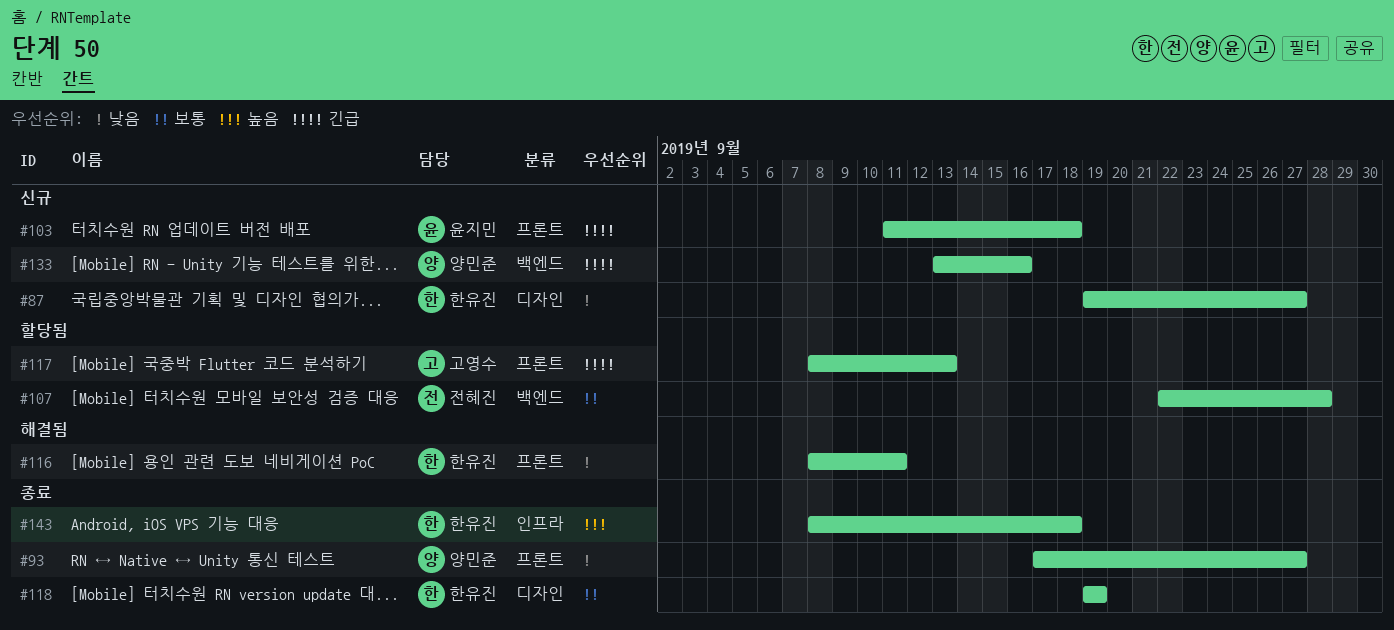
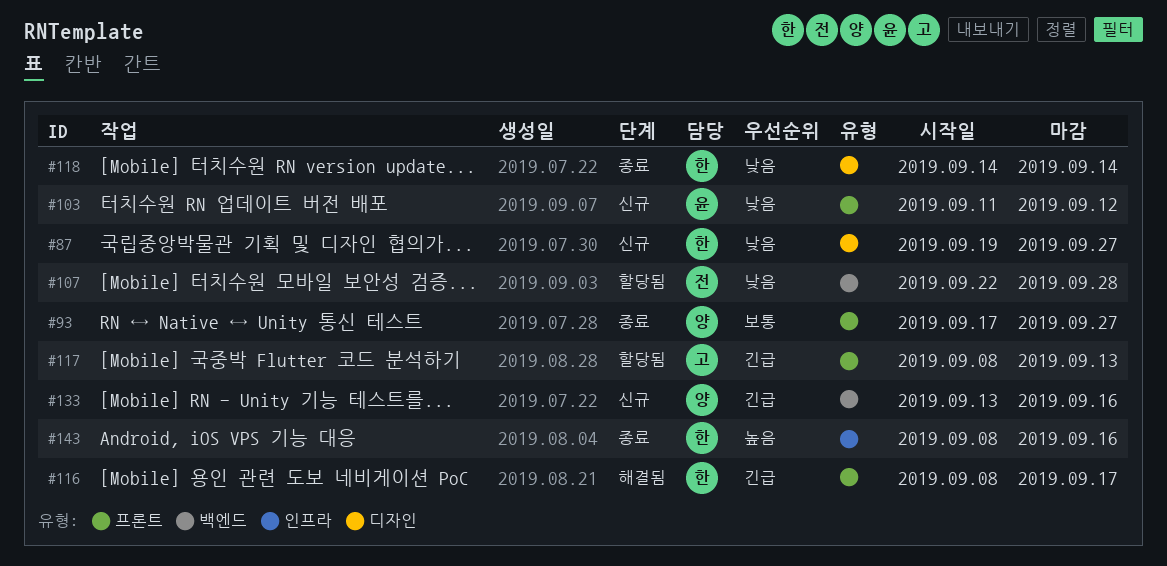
#93, priority: 낮음 -> 보통
#103, priority: 긴급 -> 낮음
#103, due: Sep 18 -> Sep 12
#107, priority: 보통 -> 낮음
#116, priority: 낮음 -> 긴급
#116, due: Sep 11 -> Sep 17
#118, priority: 보통 -> 낮음
#118, start: Sep 19 -> Sep 14
#118, due: Sep 19 -> Sep 14
#143, due: Sep 18 -> Sep 16

